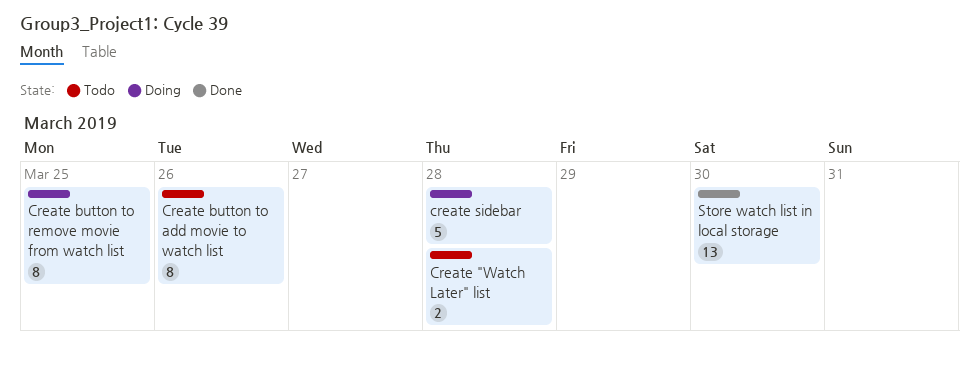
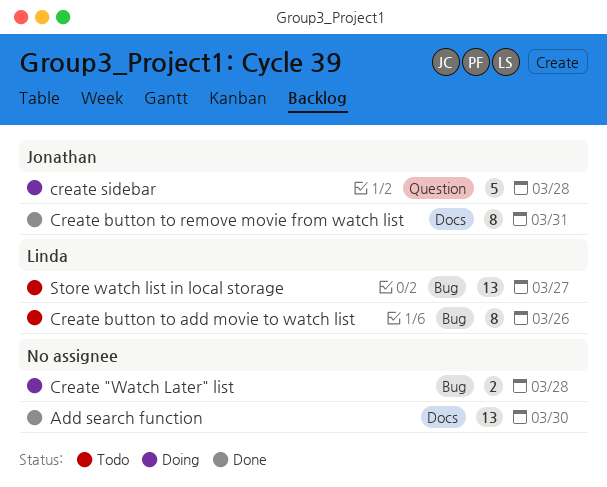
Add search function: none -> present
Create "Watch Later" list, status: Todo -> Doing
Create button to remove movie from watch list, status: Doing -> Done
Create button to remove movie from watch list, due: Mar 25 -> Mar 31
Store watch list in local storage, status: Done -> Todo
Store watch list in local storage, due: Mar 30 -> Mar 27

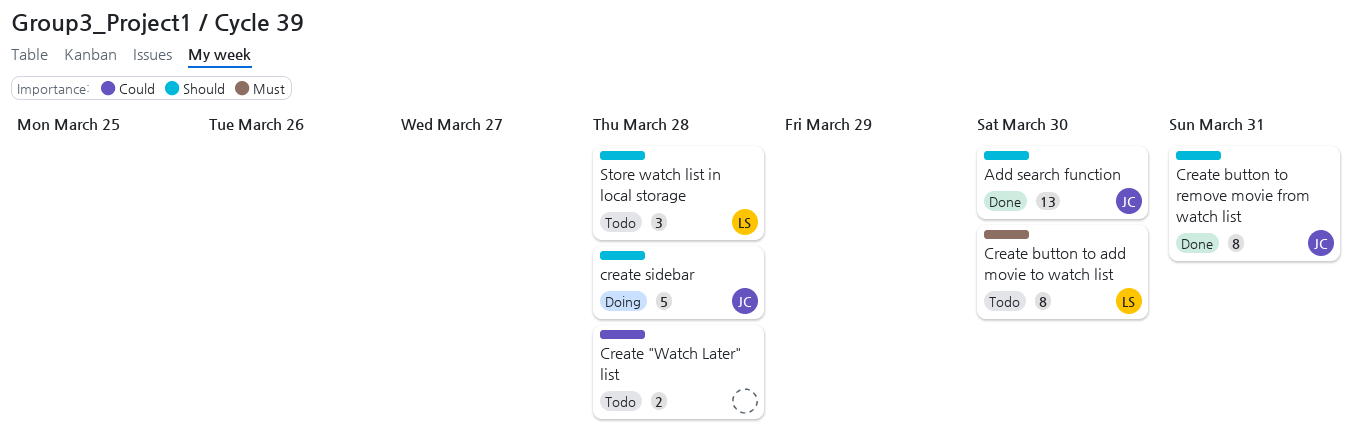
Add search function, owner: none -> Jonathan
Create "Watch Later" list, status: Doing -> Todo
Create button to add movie to watch list, due: Mar 26 -> Mar 30
Store watch list in local storage, estimate: 13 -> 3
Store watch list in local storage, due: Mar 27 -> Mar 28

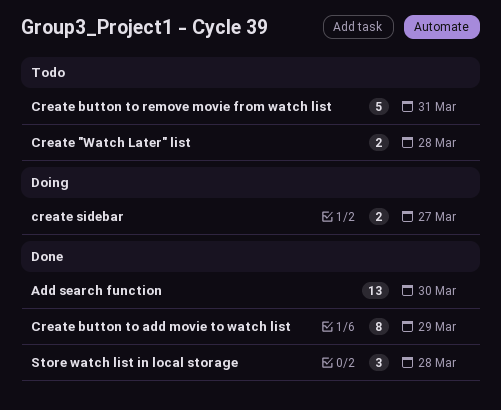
Create button to add movie to watch list, status: Todo -> Done
Create button to add movie to watch list, due: Mar 30 -> Mar 29
Create button to remove movie from watch list, status: Done -> Todo
Create button to remove movie from watch list, estimate: 8 -> 5
create sidebar, estimate: 5 -> 2
create sidebar, due: Mar 28 -> Mar 27
Store watch list in local storage, status: Todo -> Done

